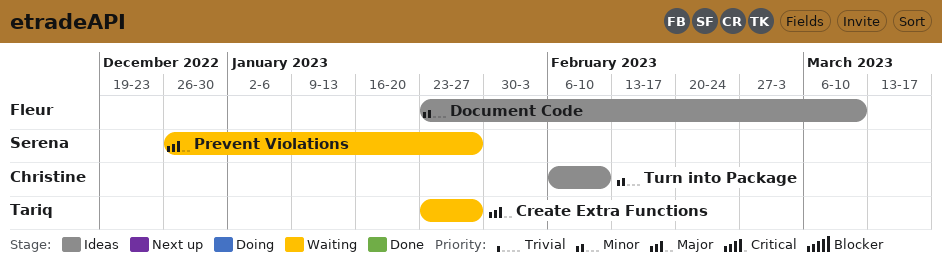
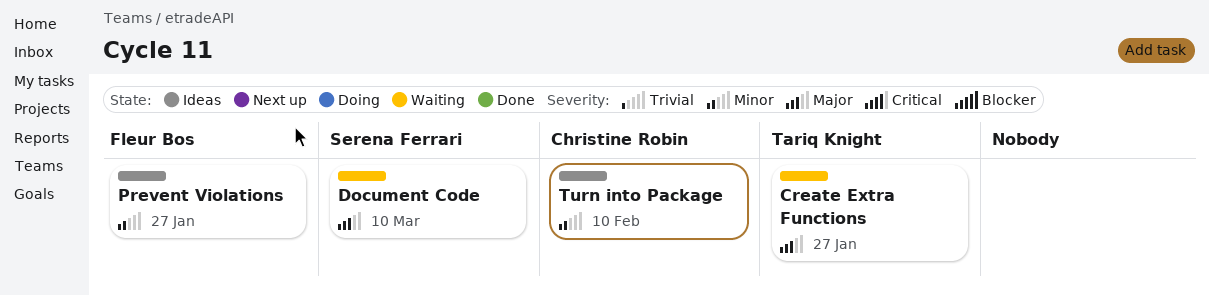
Document Code, status: Ideas -> Waiting
Document Code, owner: Fleur Bos -> Serena Ferrari
Document Code, priority: Minor -> Major
Prevent Violations, status: Waiting -> Ideas
Prevent Violations, owner: Serena Ferrari -> Fleur Bos
Prevent Violations, priority: Major -> Minor

